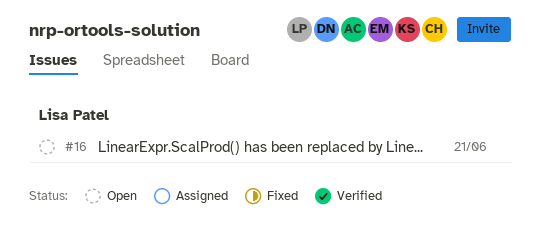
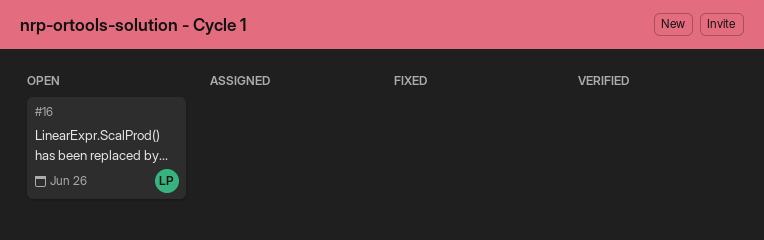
#16, due: Jun 21 -> Jun 26

